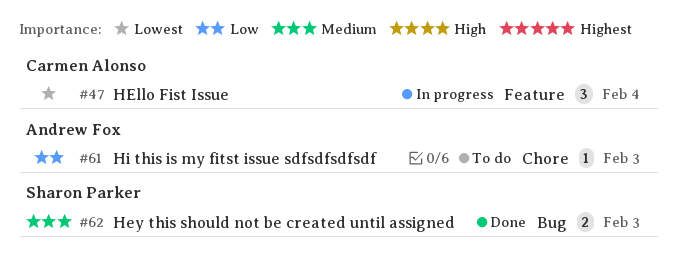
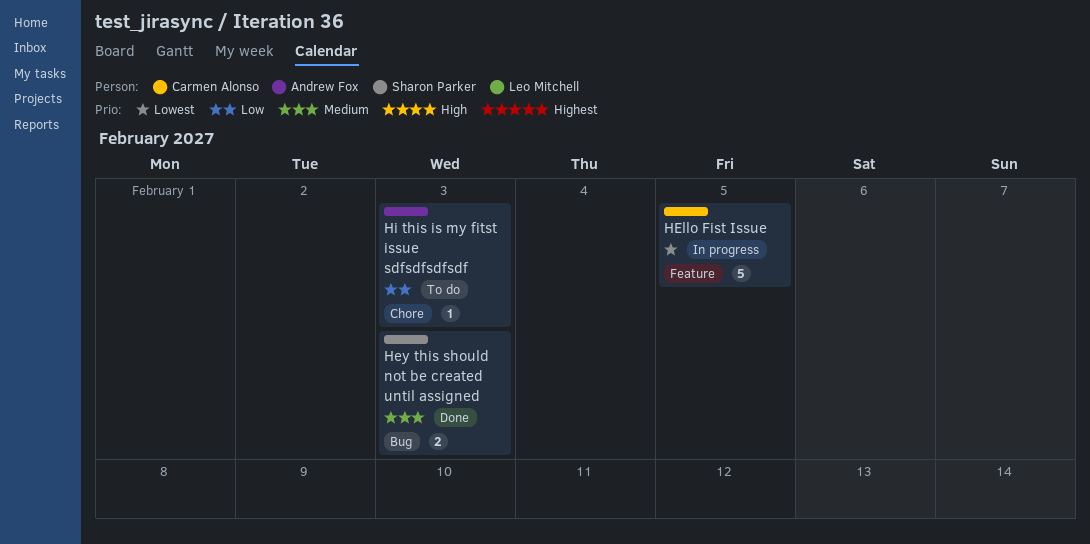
HEllo Fist Issue, estimate: 3 -> 5
HEllo Fist Issue, due: Feb 4 -> Feb 5

